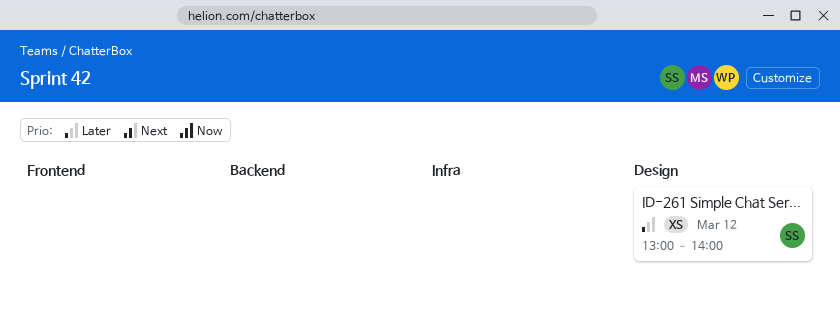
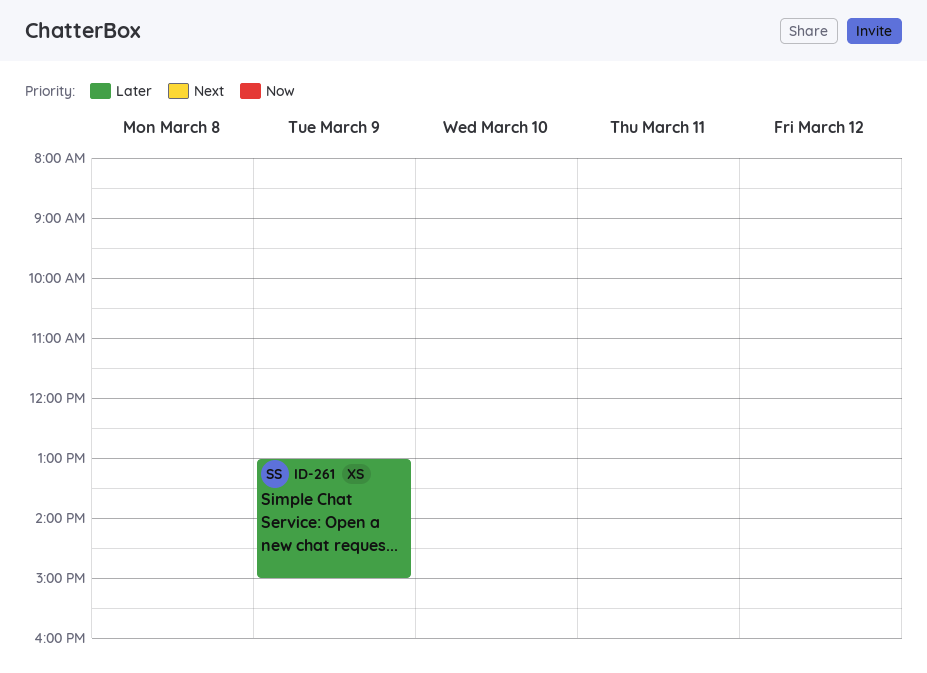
ID-261, day: Mar 12 -> Mar 9
ID-261, ends: 14:00 -> 15:00

